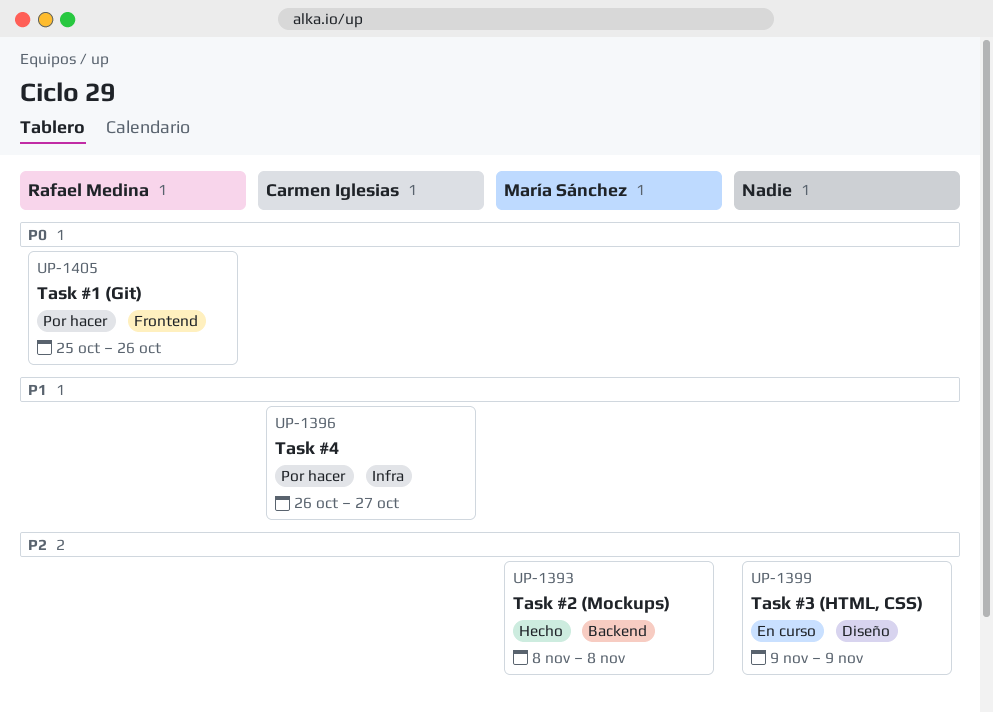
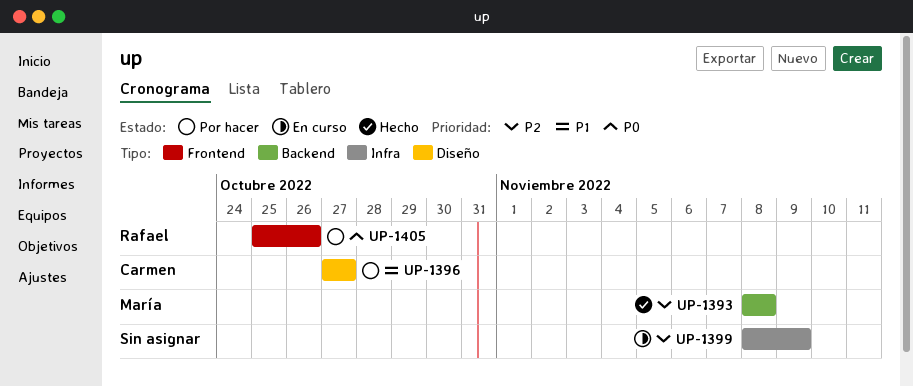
UP-1396, label: Infra -> Diseño
UP-1396, start: Oct 26 -> Oct 27
UP-1399, label: Diseño -> Infra
UP-1399, start: Nov 9 -> Nov 8

